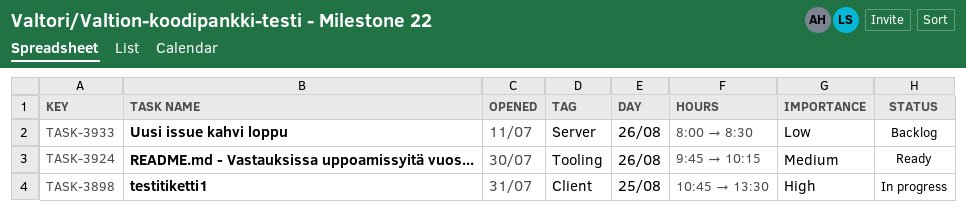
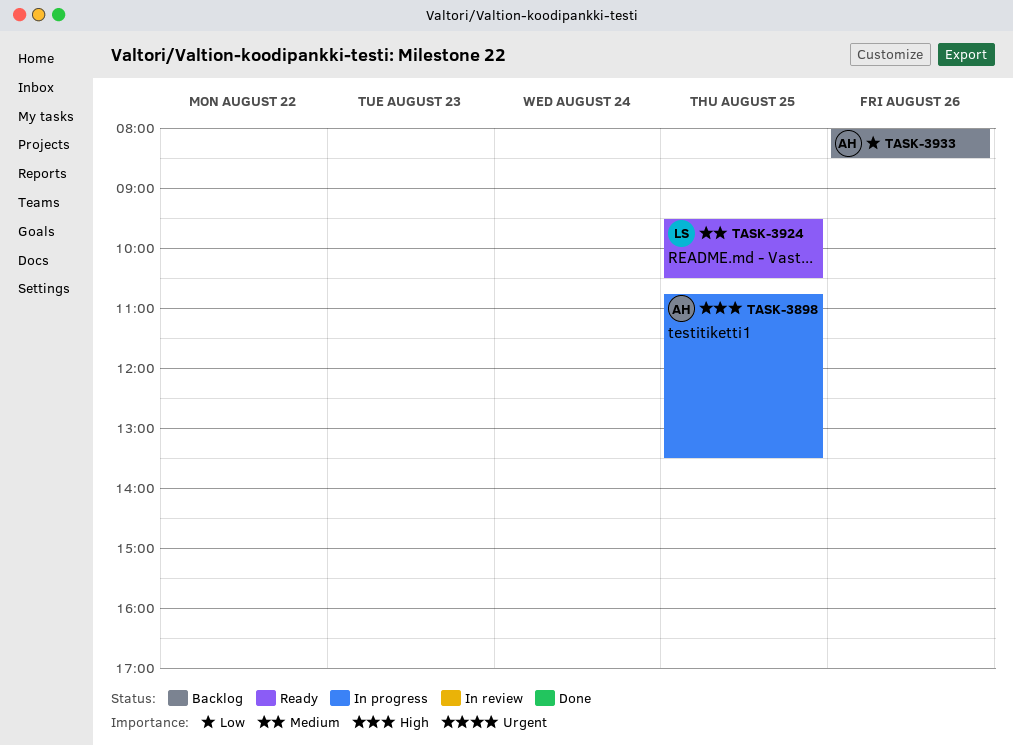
TASK-3924, day: Aug 26 -> Aug 25
TASK-3924, begins: 09:45 -> 09:30
TASK-3924, ends: 10:15 -> 10:30

